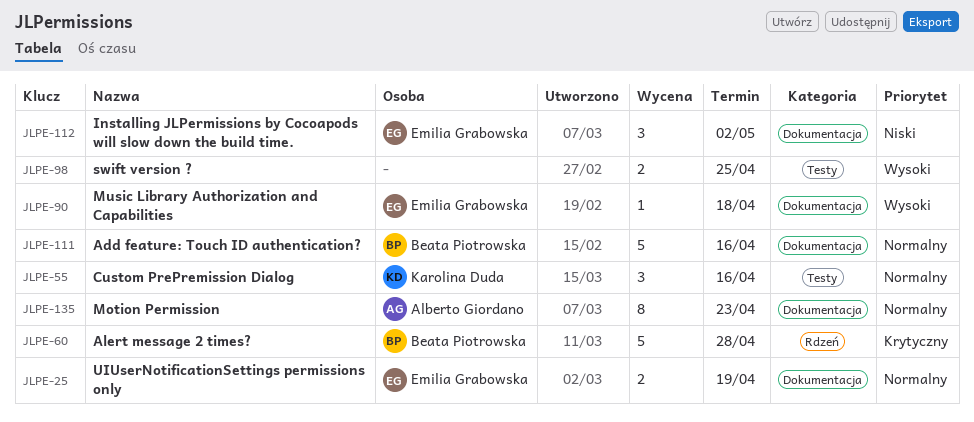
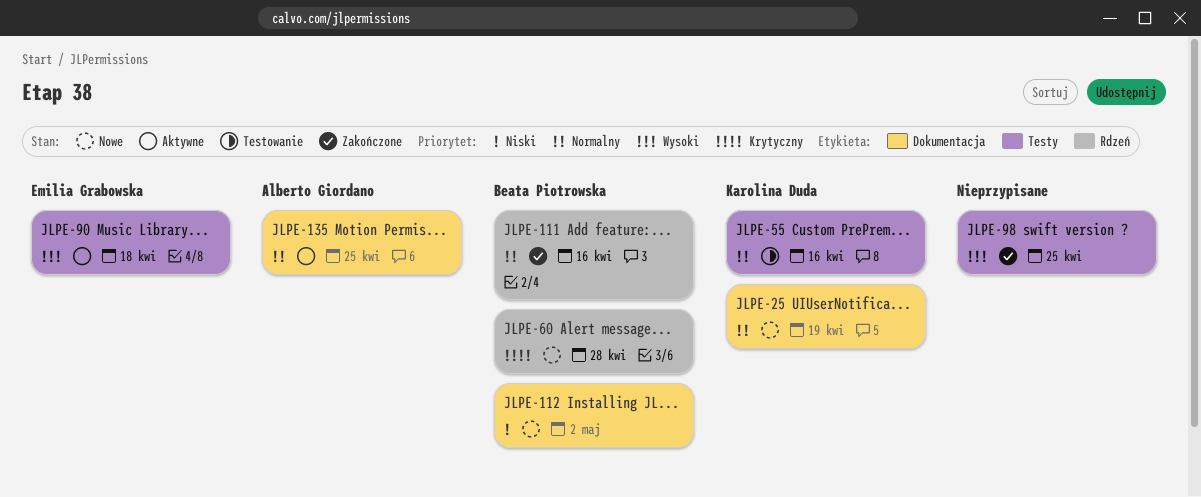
JLPE-25, owner: Emilia Grabowska -> Karolina Duda
JLPE-90, label: Dokumentacja -> Testy
JLPE-111, label: Dokumentacja -> Rdzeń
JLPE-112, owner: Emilia Grabowska -> Beata Piotrowska
JLPE-135, due: Apr 23 -> Apr 25

